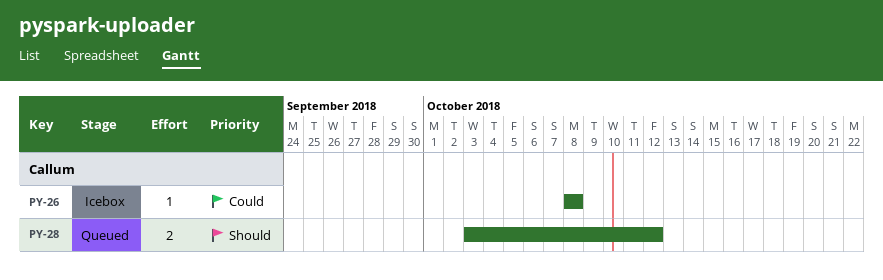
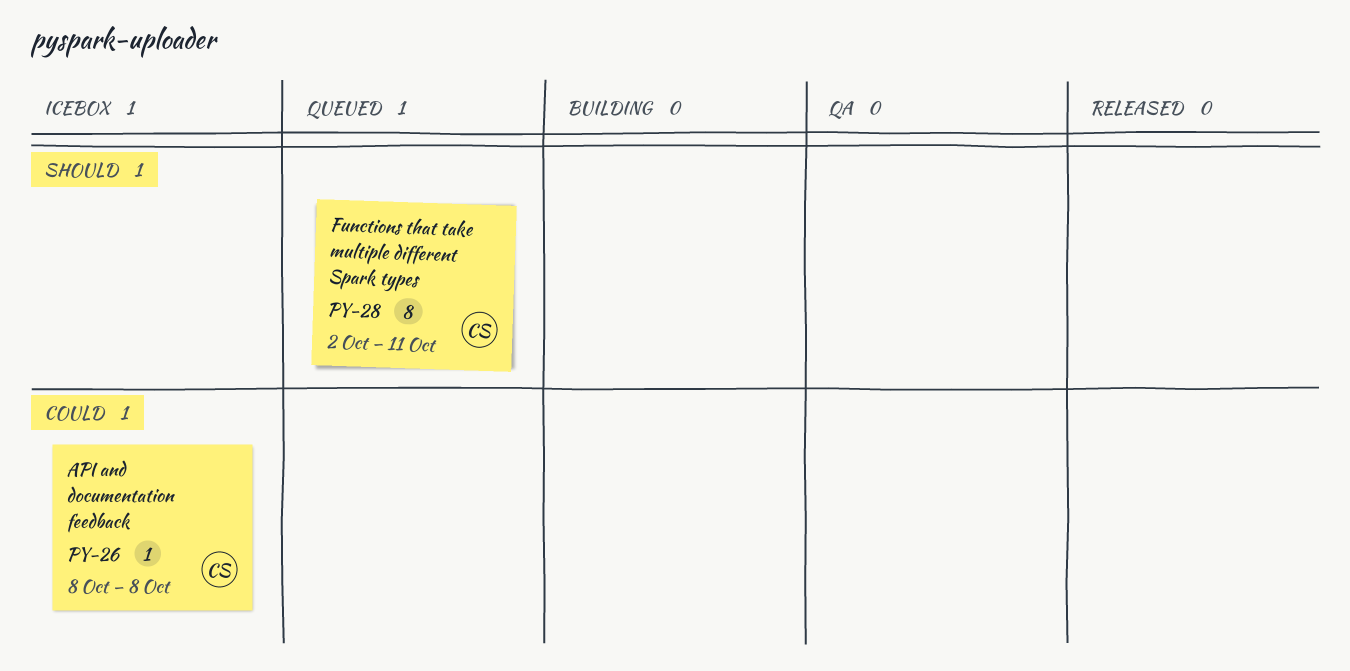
PY-28, estimate: 2 -> 8
PY-28, start: Oct 3 -> Oct 2
PY-28, due: Oct 12 -> Oct 11

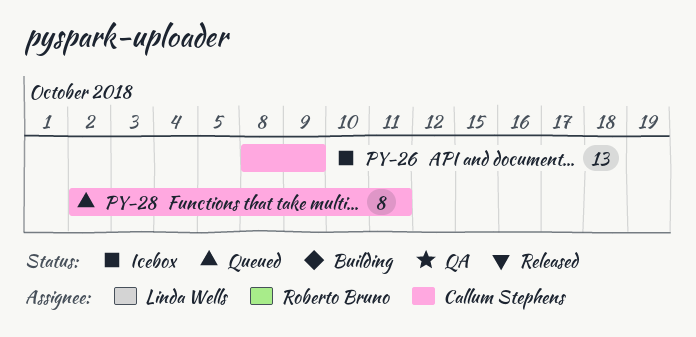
PY-26, estimate: 1 -> 13
PY-26, due: Oct 8 -> Oct 9

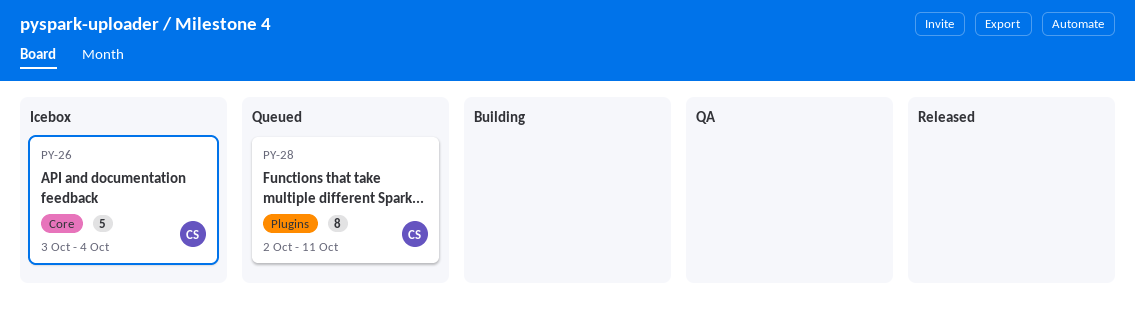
PY-26, estimate: 13 -> 5
PY-26, start: Oct 8 -> Oct 3
PY-26, due: Oct 9 -> Oct 4

